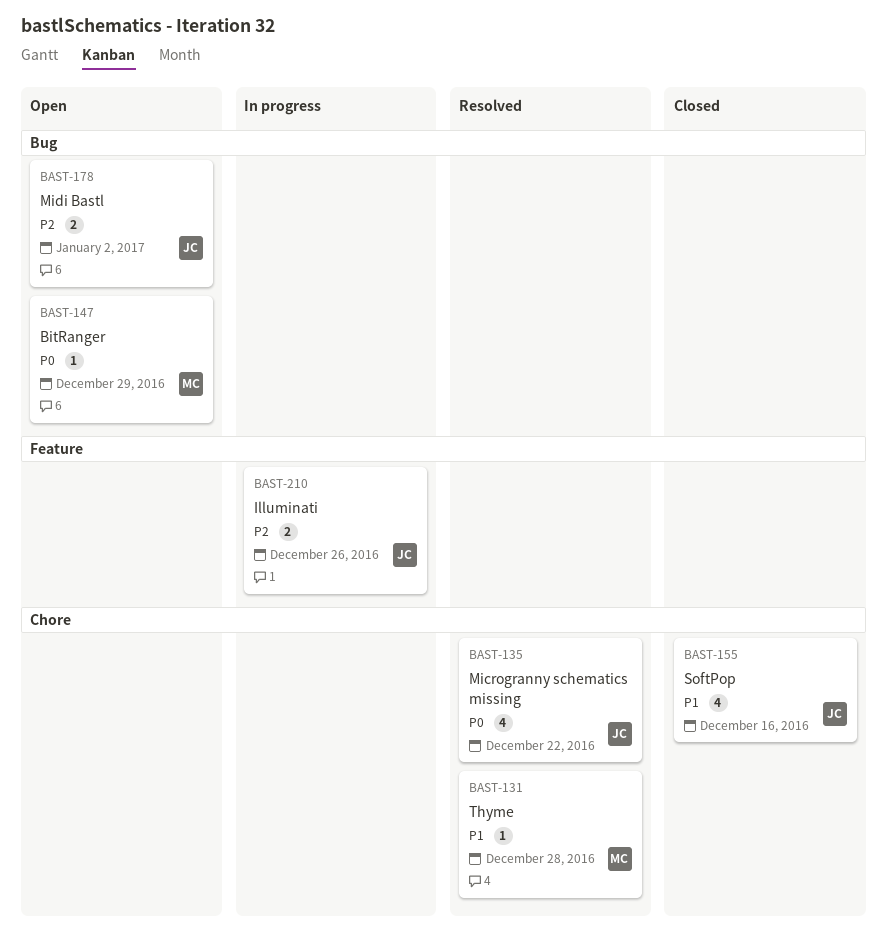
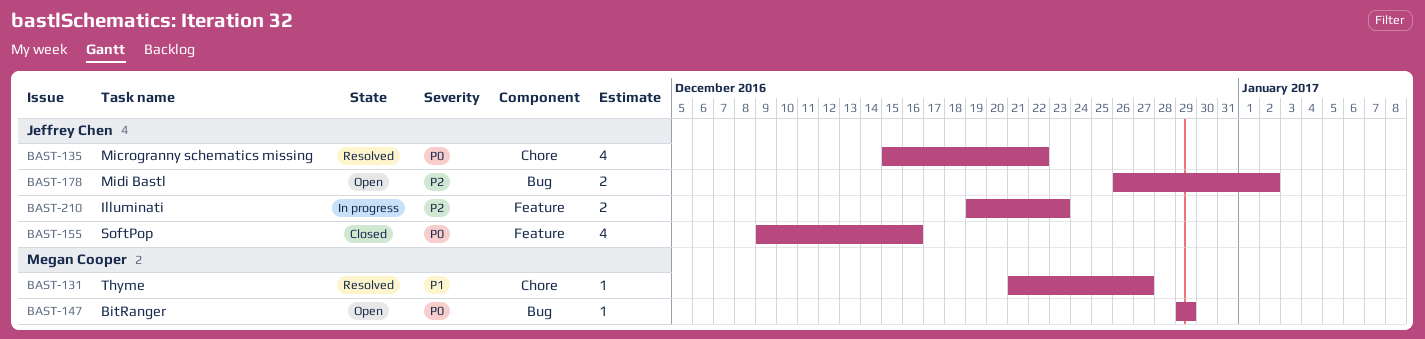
BAST-131, due: Dec 28 -> Dec 27
BAST-155, priority: P1 -> P0
BAST-155, label: Chore -> Feature
BAST-210, due: Dec 26 -> Dec 23

